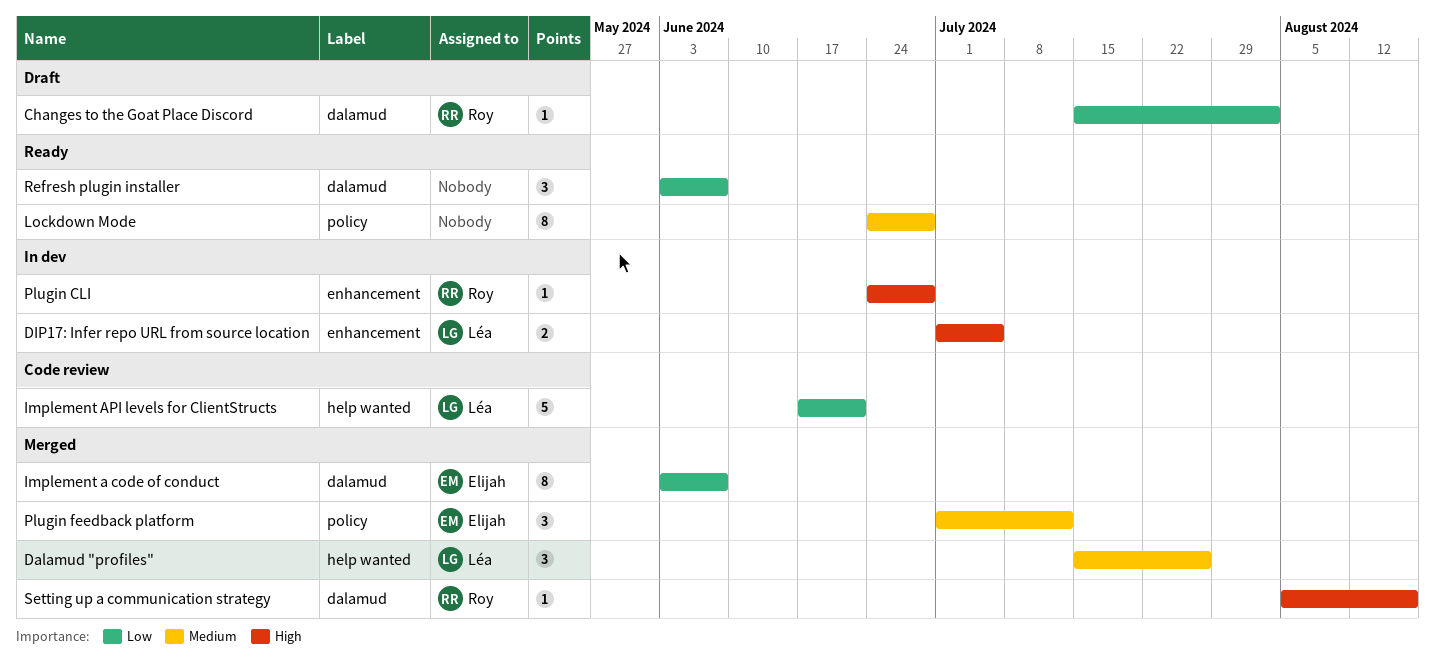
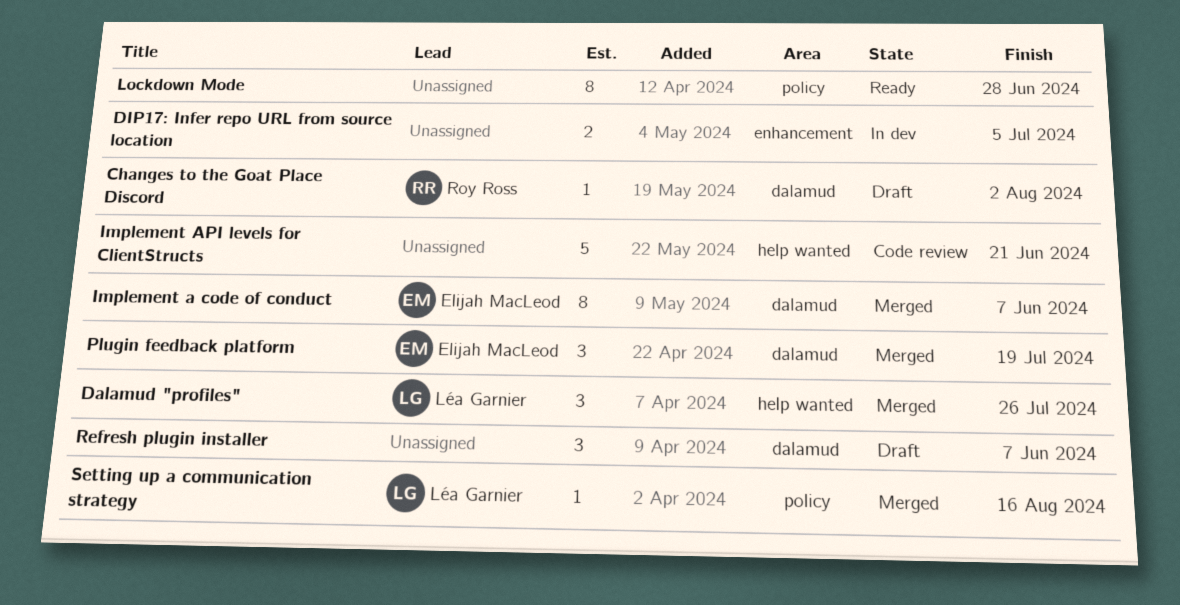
DIP17: Infer repo URL from source location, owner: Léa Garnier -> none
Implement API levels for ClientStructs, owner: Léa Garnier -> none
Plugin CLI: present -> none
Plugin feedback platform, label: policy -> dalamud
Plugin feedback platform, due: Jul 12 -> Jul 19
Refresh plugin installer, status: Ready -> Draft
Setting up a communication strategy, owner: Roy Ross -> Léa Garnier
Setting up a communication strategy, label: dalamud -> policy

